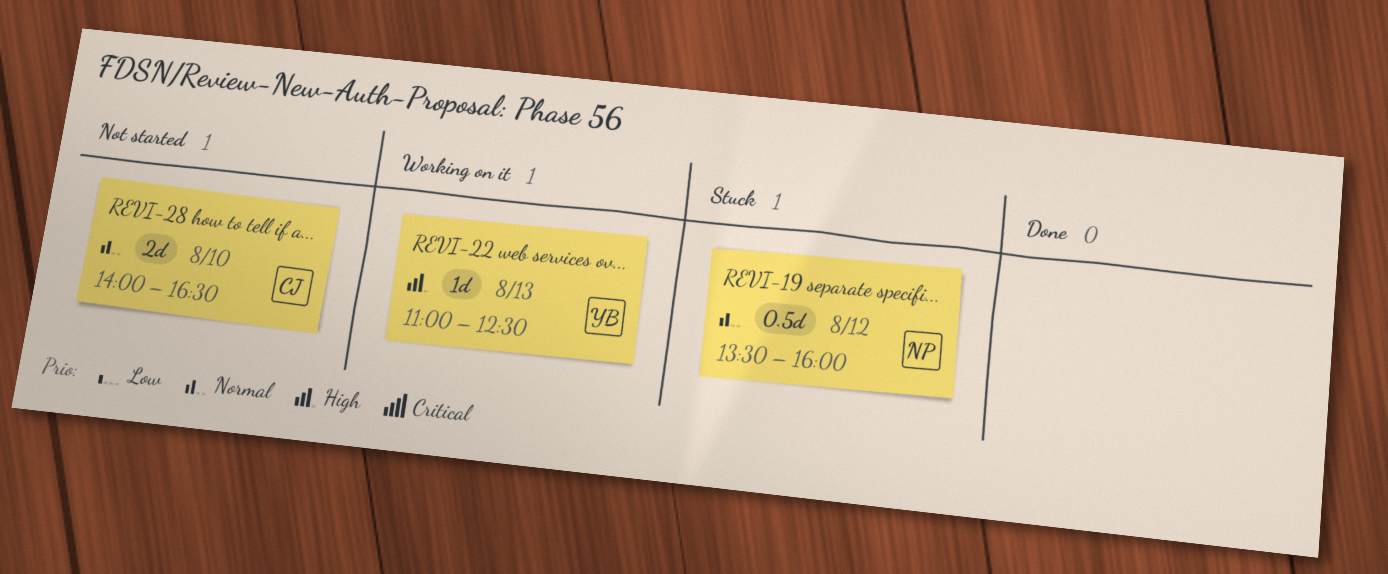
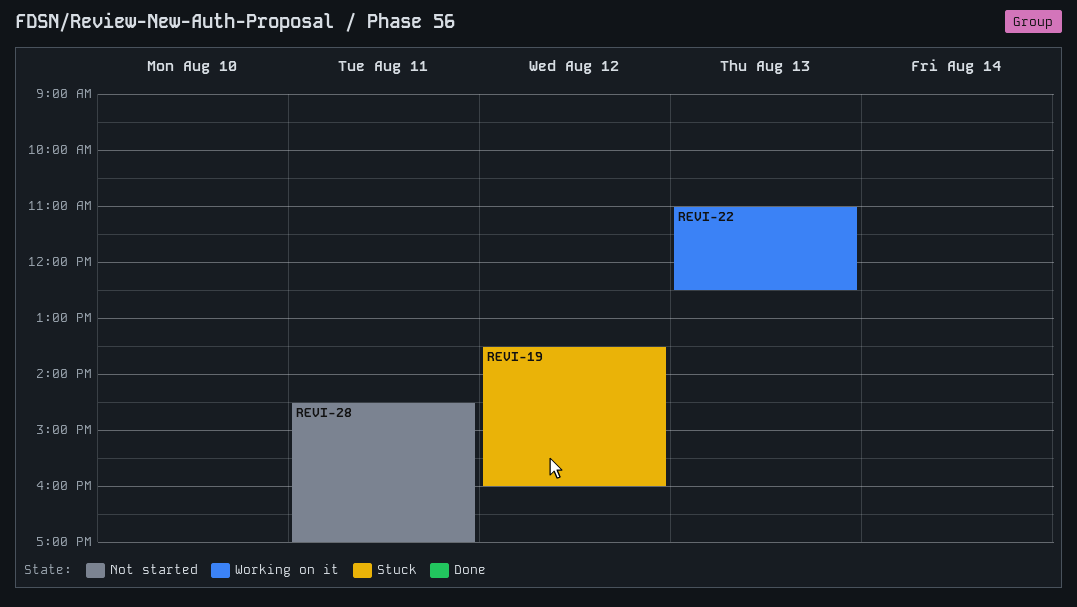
REVI-28, day: Aug 10 -> Aug 11
REVI-28, begins: 14:00 -> 14:30
REVI-28, ends: 16:30 -> 17:00

